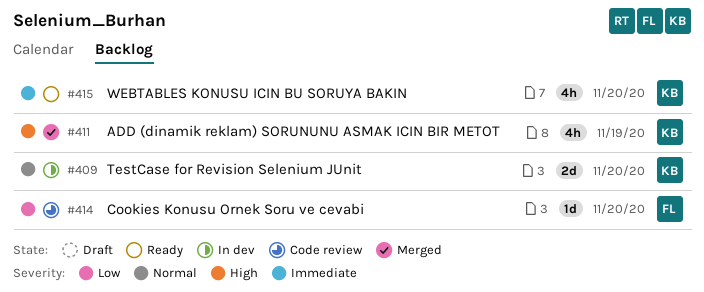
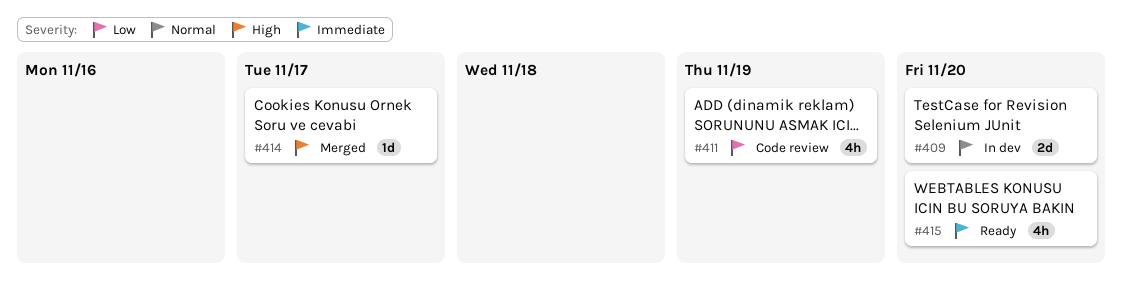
#411, status: Merged -> Code review
#411, priority: High -> Low
#414, status: Code review -> Merged
#414, priority: Low -> High
#414, due: Nov 20 -> Nov 17

